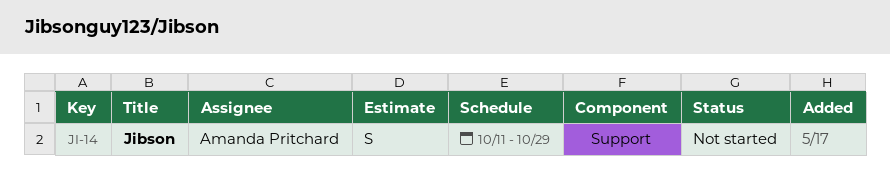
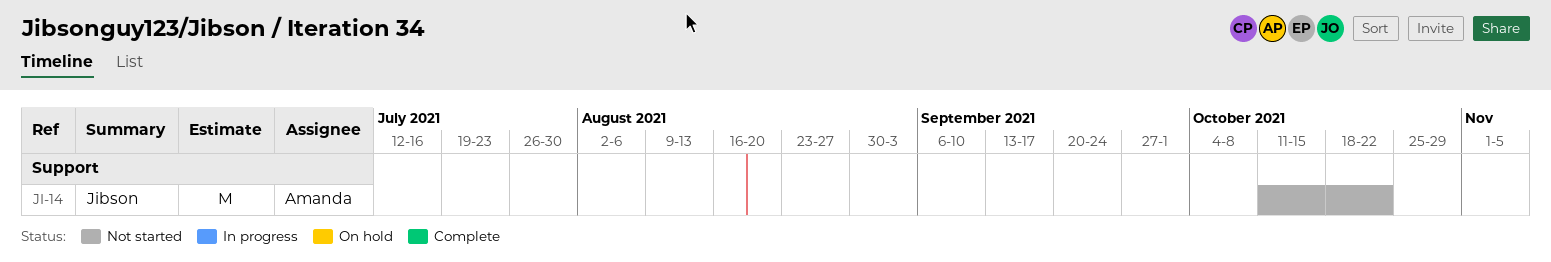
JI-14, estimate: S -> M
JI-14, due: Oct 29 -> Oct 22

